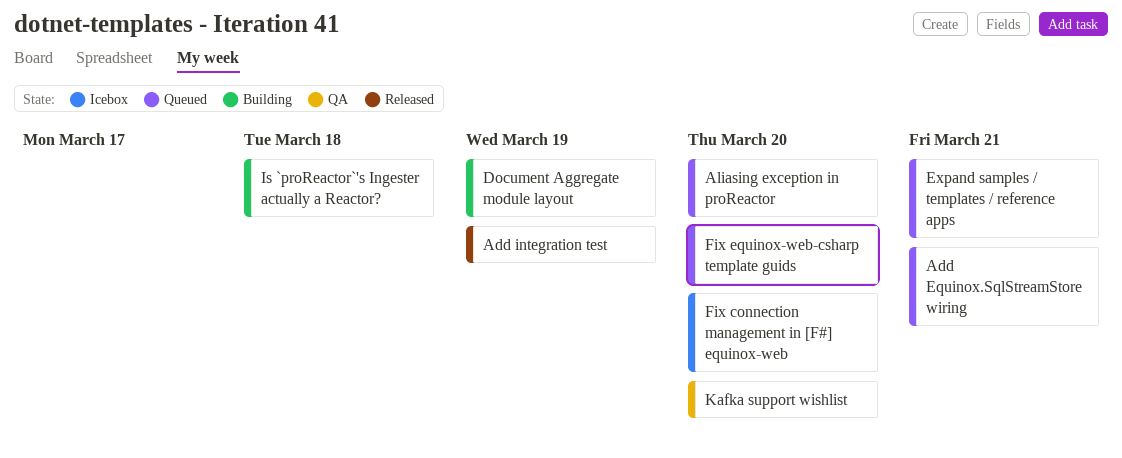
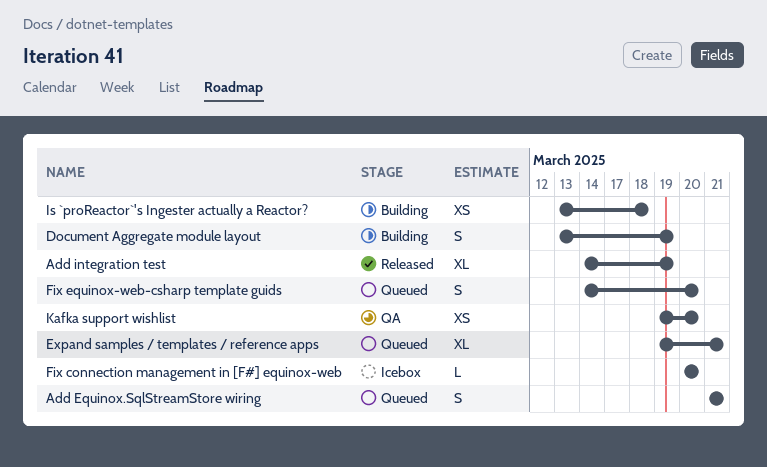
Aliasing exception in proReactor: present -> none

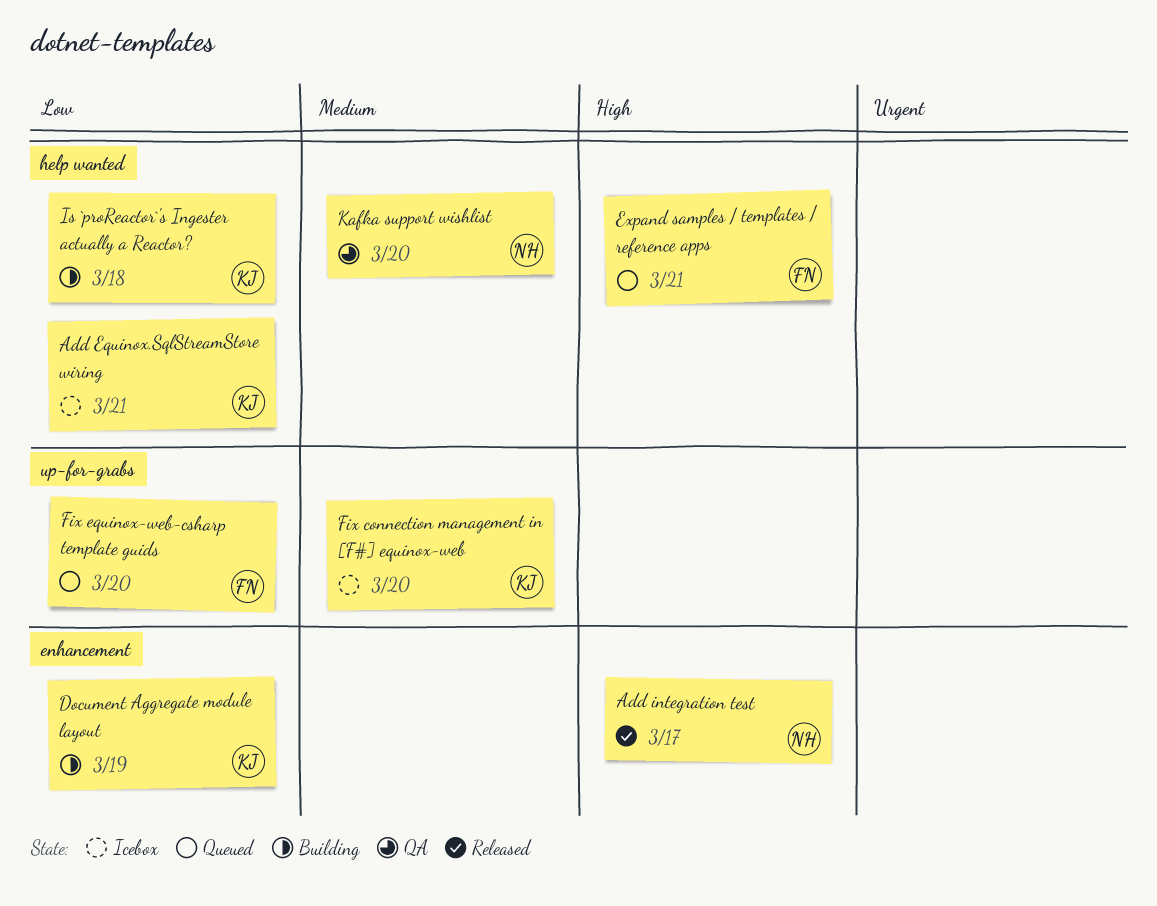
Add Equinox.SqlStreamStore wiring, status: Queued -> Icebox
Add integration test, due: Mar 19 -> Mar 17

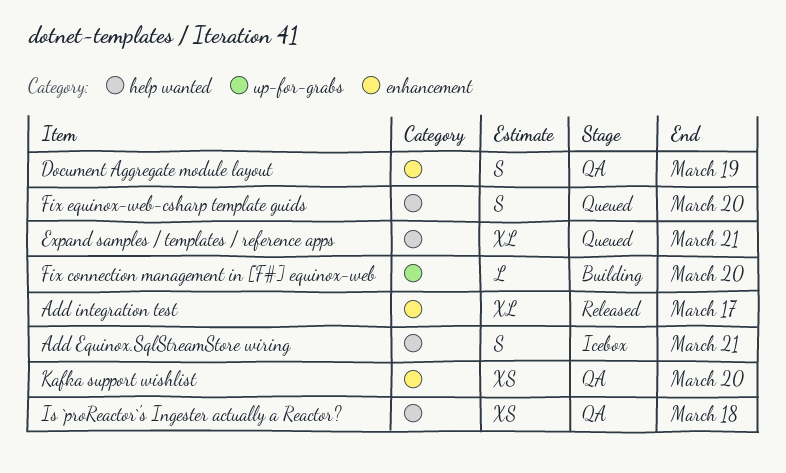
Document Aggregate module layout, status: Building -> QA
Fix connection management in [F#] equinox-web, status: Icebox -> Building
Fix equinox-web-csharp template guids, label: up-for-grabs -> help wanted
Is `proReactor`'s Ingester actually a Reactor?, status: Building -> QA
Kafka support wishlist, label: help wanted -> enhancement

